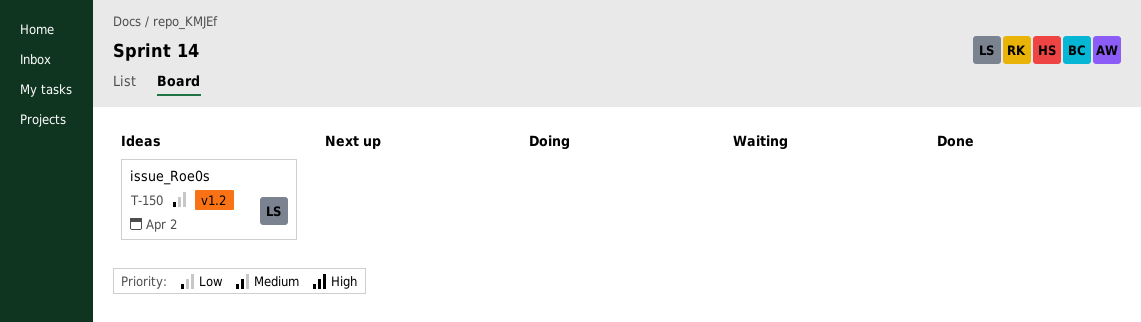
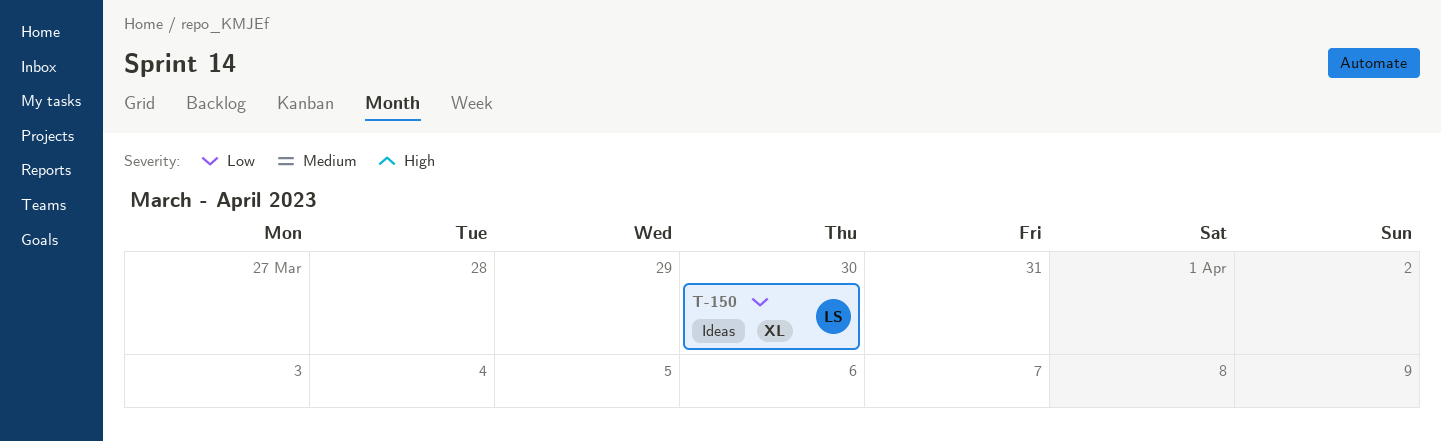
T-150, due: Apr 2 -> Mar 30

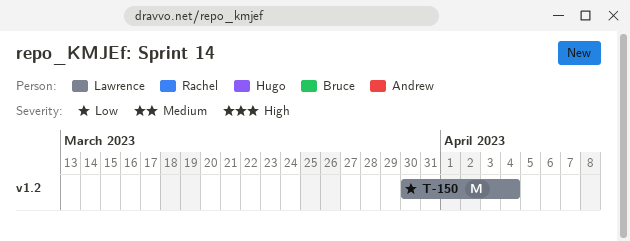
T-150, estimate: XL -> M
T-150, due: Mar 30 -> Apr 4

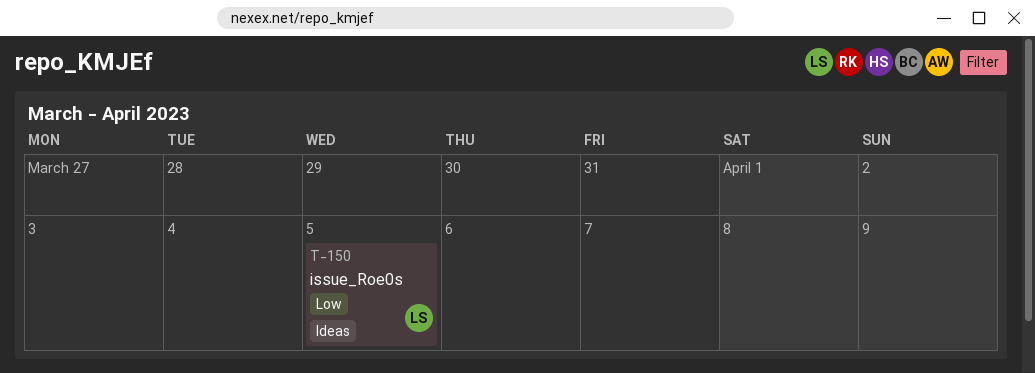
T-150, due: Apr 4 -> Apr 5

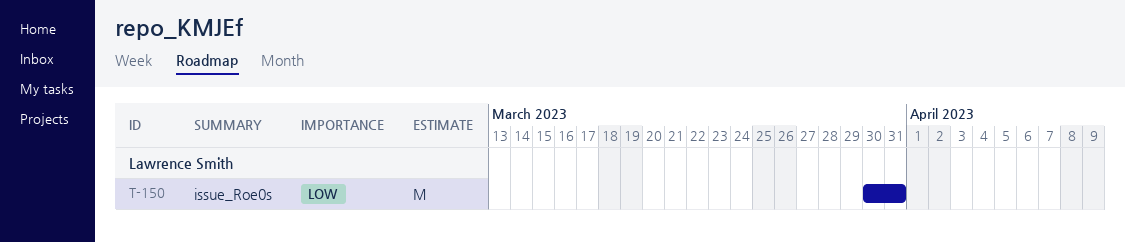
T-150, due: Apr 5 -> Mar 31

